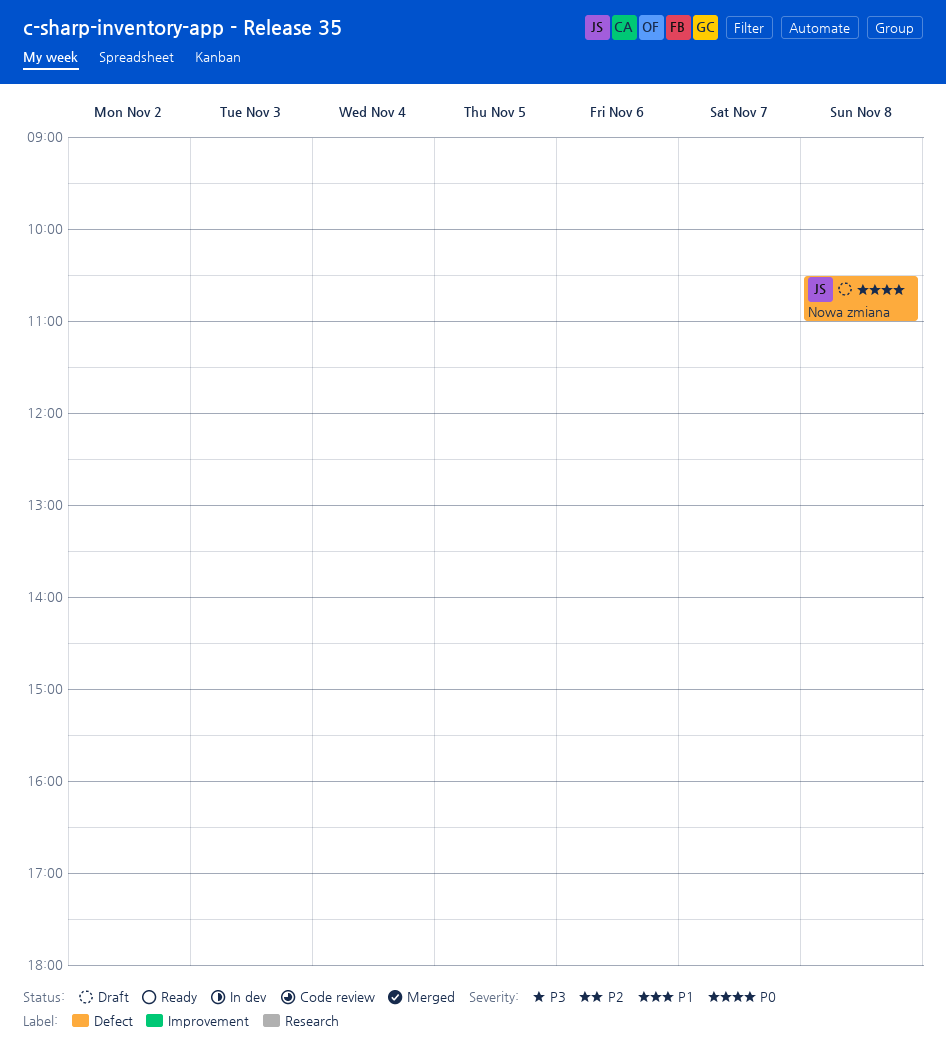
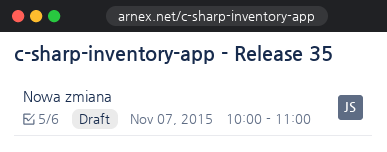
Nowa zmiana, day: Nov 8 -> Nov 7
Nowa zmiana, begins: 10:30 -> 10:00

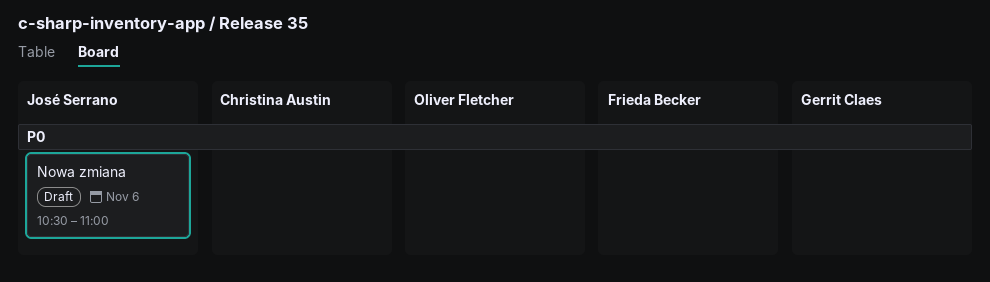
Nowa zmiana, day: Nov 7 -> Nov 6
Nowa zmiana, begins: 10:00 -> 10:30

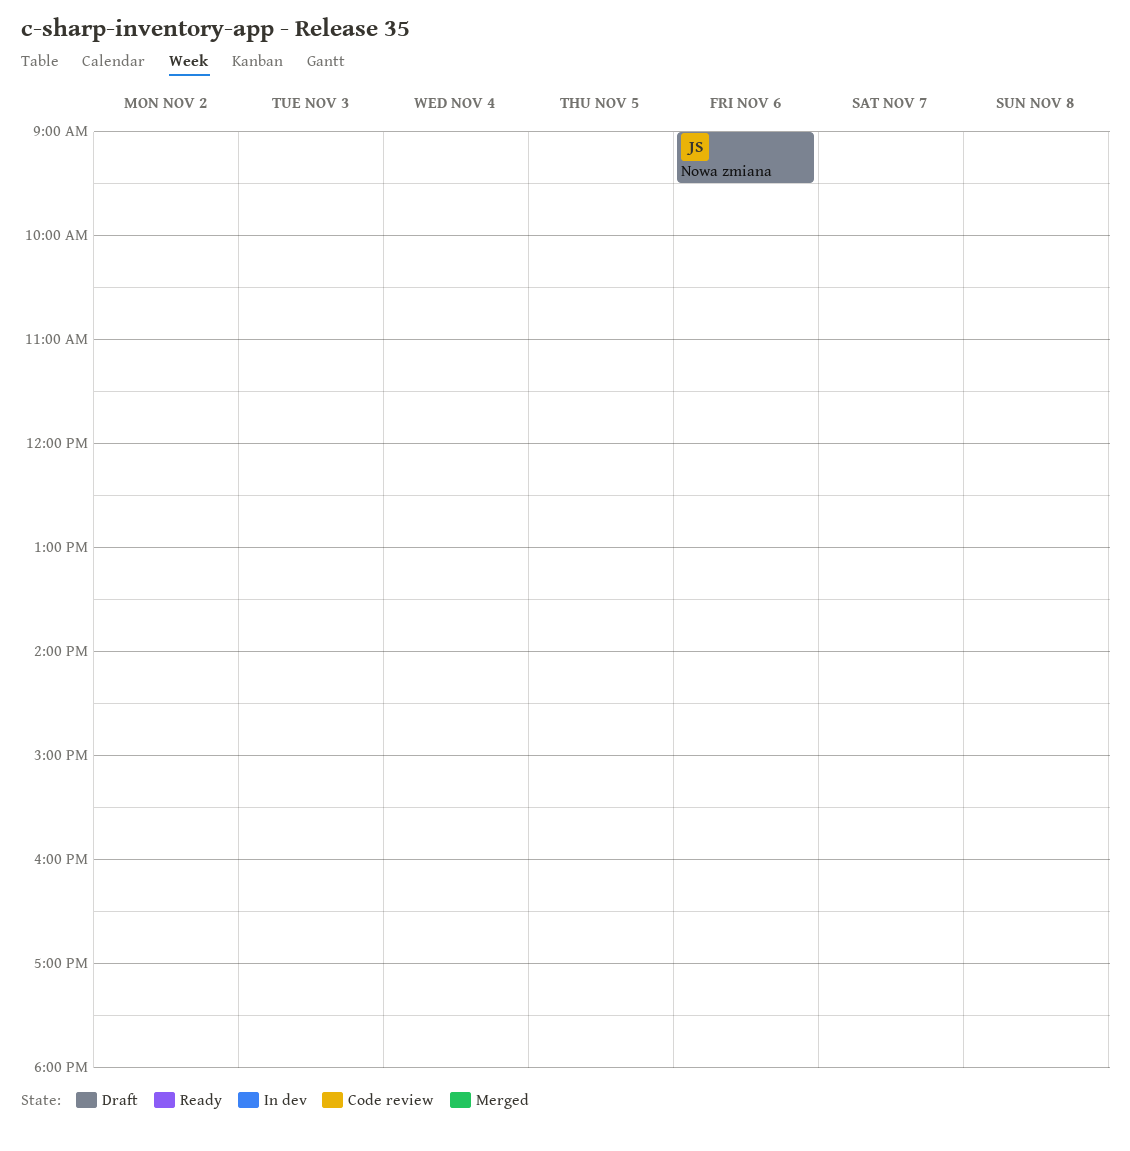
Nowa zmiana, begins: 10:30 -> 09:00
Nowa zmiana, ends: 11:00 -> 09:30

